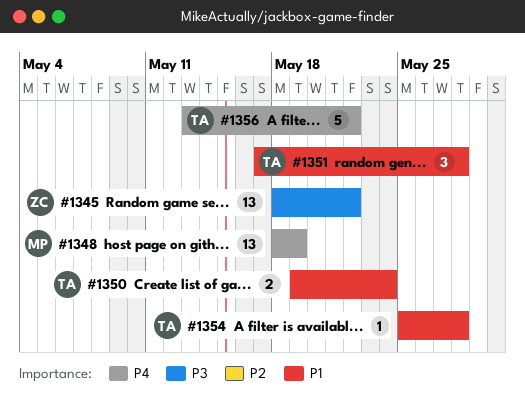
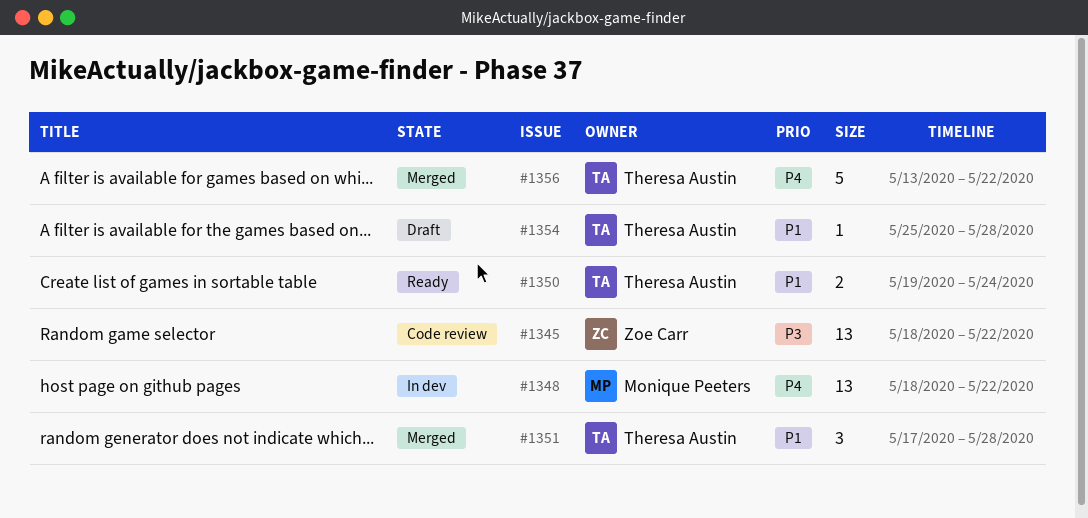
#1348, due: May 19 -> May 22

